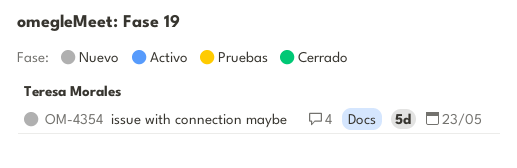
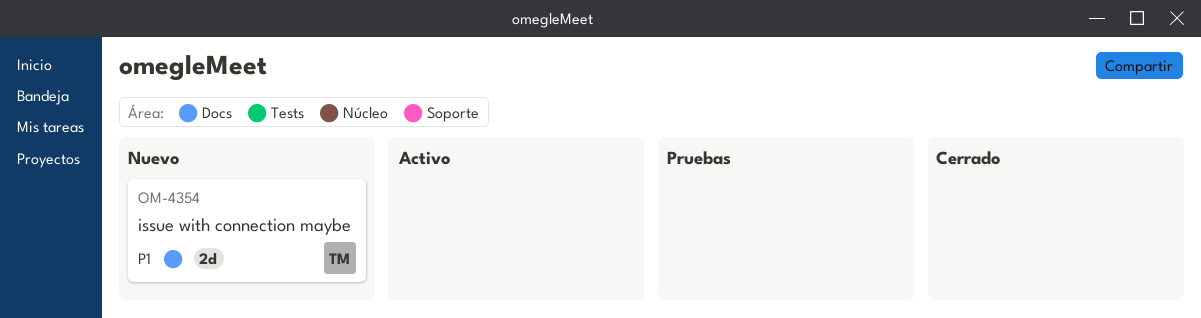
OM-4354, estimate: 5d -> 2d

